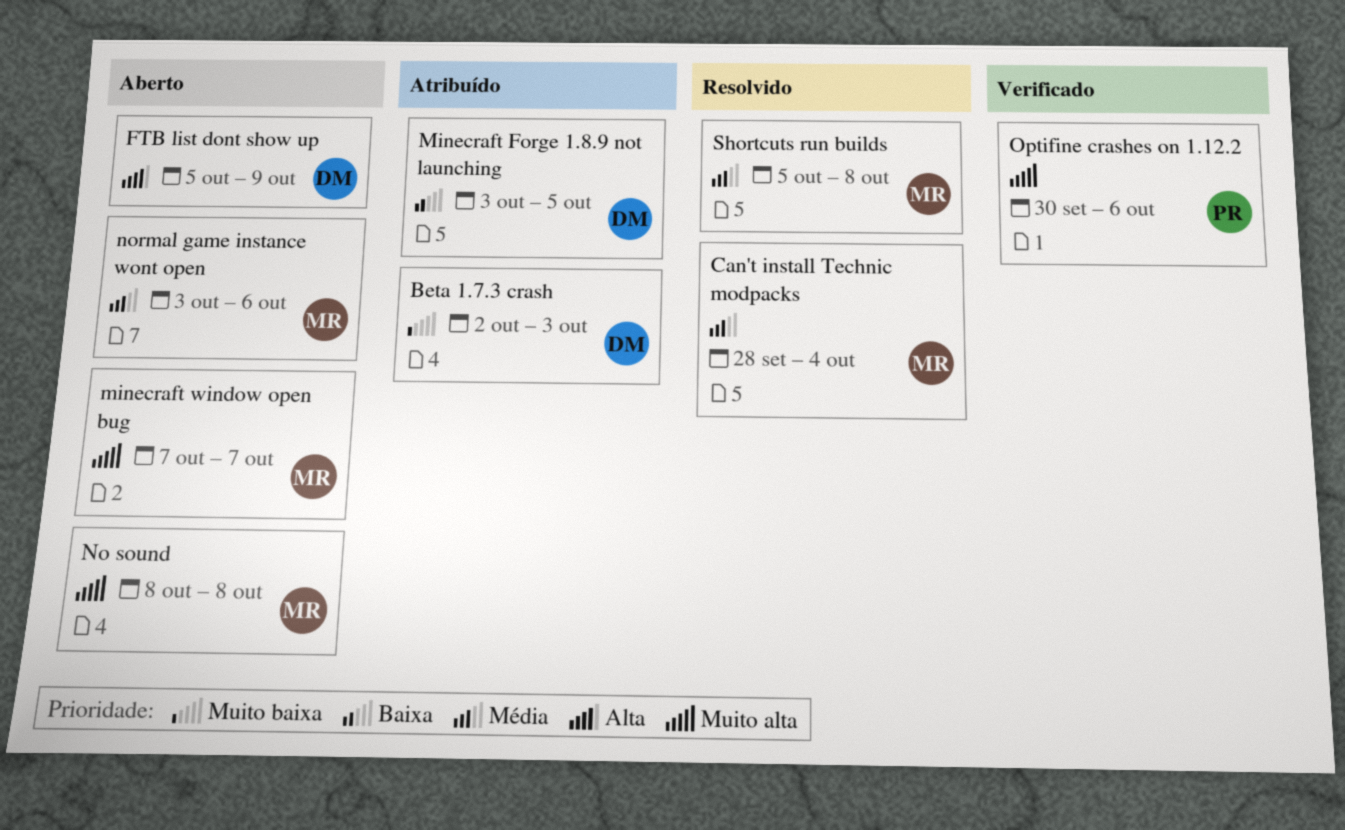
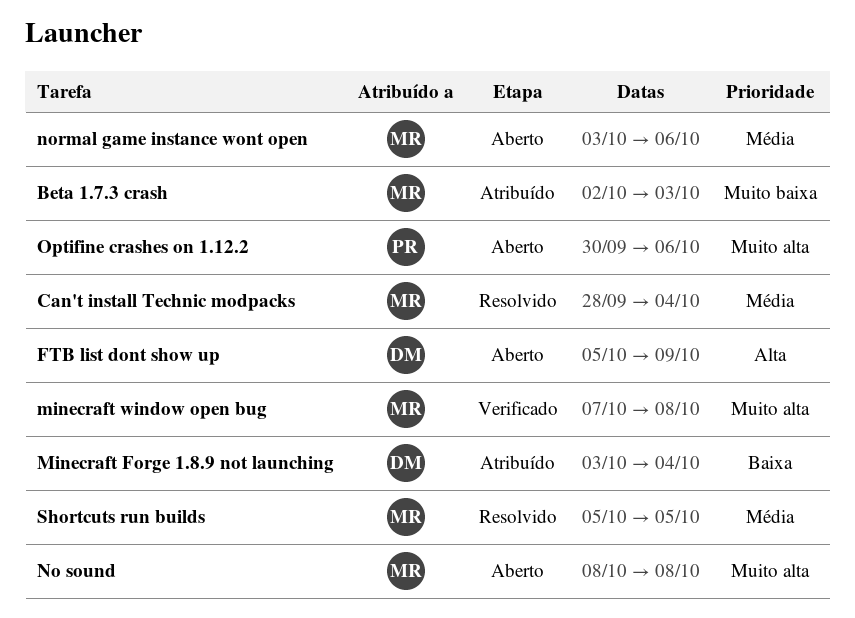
Beta 1.7.3 crash, owner: DM -> MR
Minecraft Forge 1.8.9 not launching, due: Oct 5 -> Oct 4
minecraft window open bug, status: Aberto -> Verificado
minecraft window open bug, due: Oct 7 -> Oct 8
Optifine crashes on 1.12.2, status: Verificado -> Aberto
Shortcuts run builds, due: Oct 8 -> Oct 5

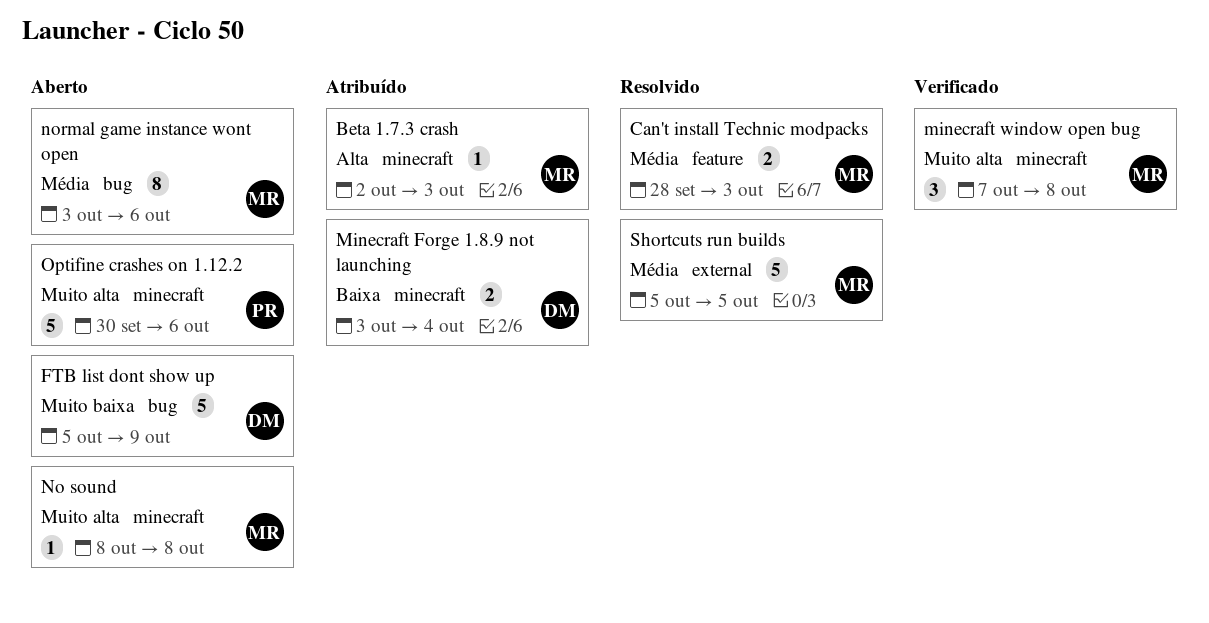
Beta 1.7.3 crash, priority: Muito baixa -> Alta
Can't install Technic modpacks, due: Oct 4 -> Oct 3
FTB list dont show up, priority: Alta -> Muito baixa

